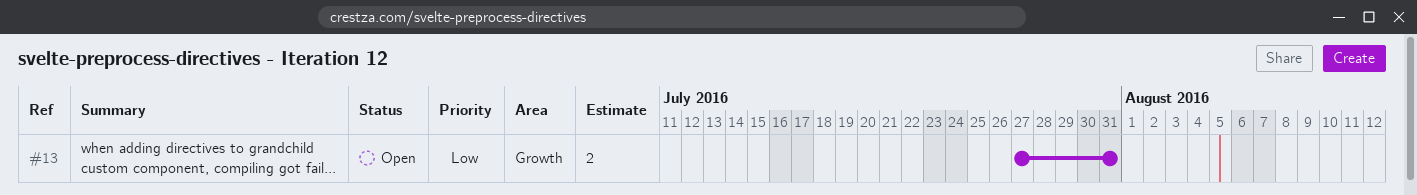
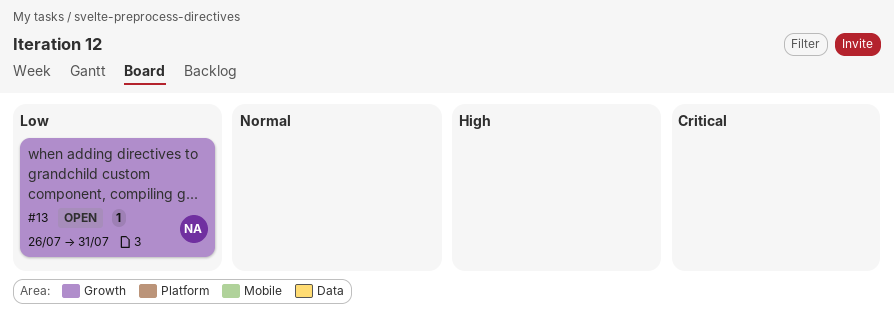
#13, estimate: 2 -> 1
#13, start: Jul 27 -> Jul 26

